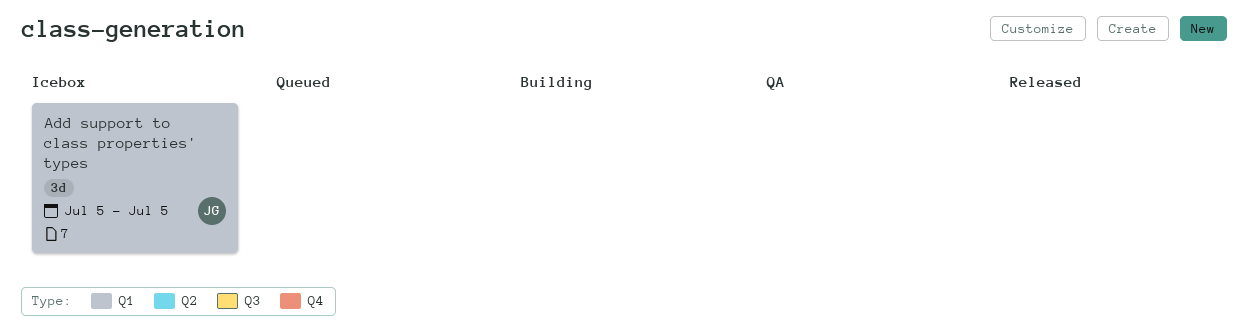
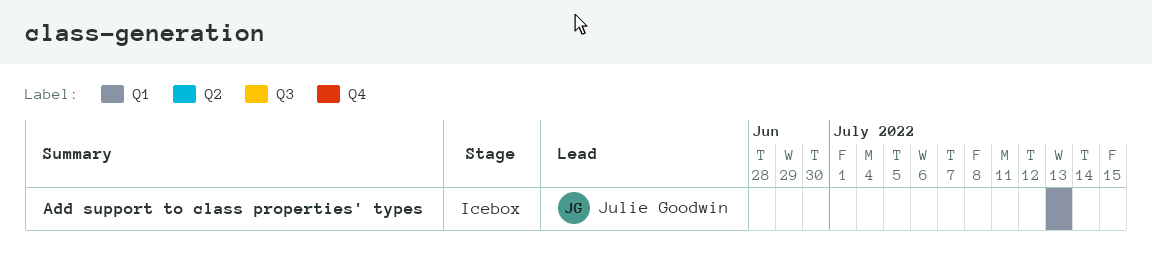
Add support to class properties' types, start: Jul 5 -> Jul 13
Add support to class properties' types, due: Jul 5 -> Jul 13

